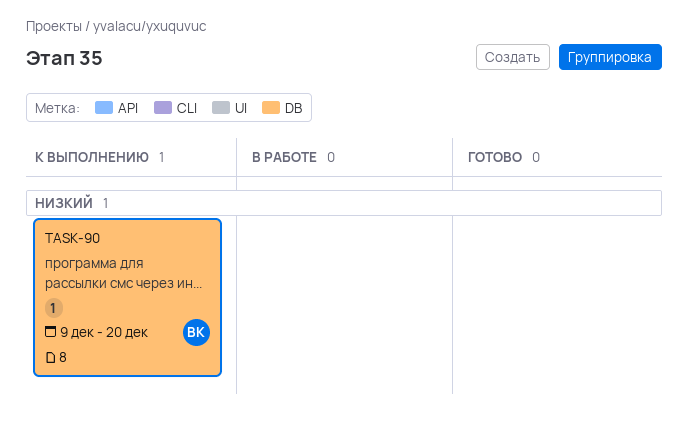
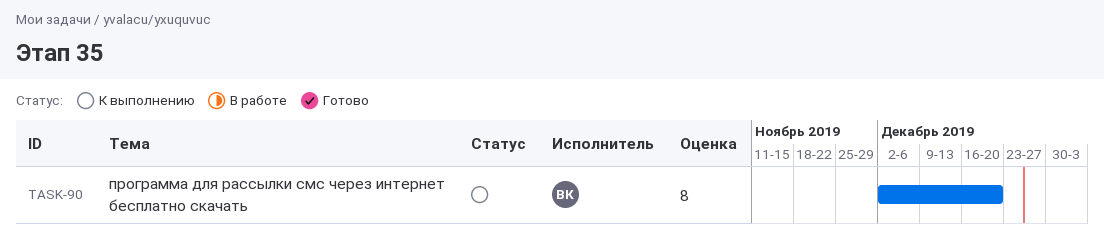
TASK-90, estimate: 1 -> 8
TASK-90, start: Dec 9 -> Dec 2

